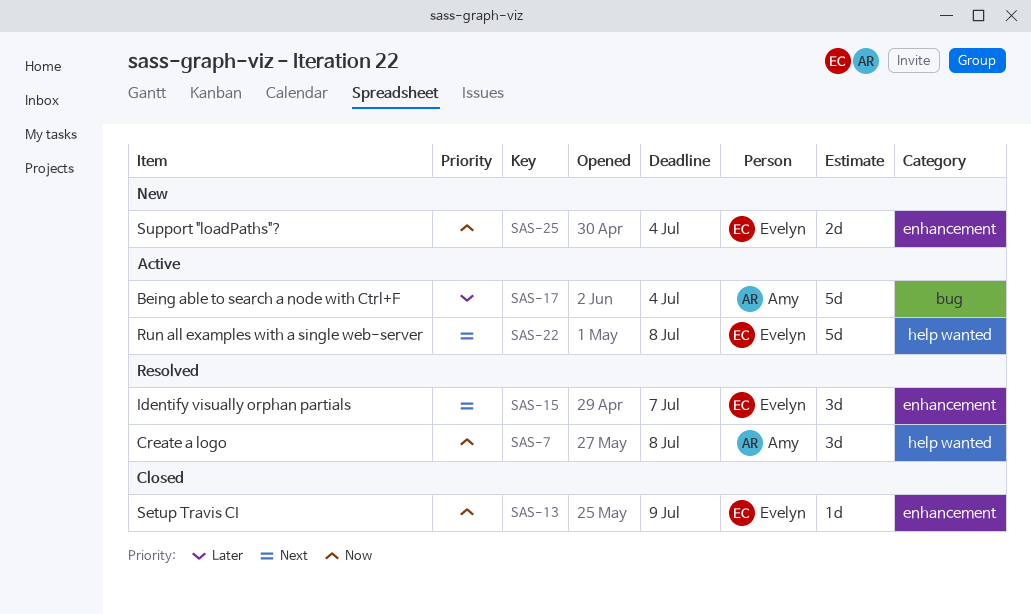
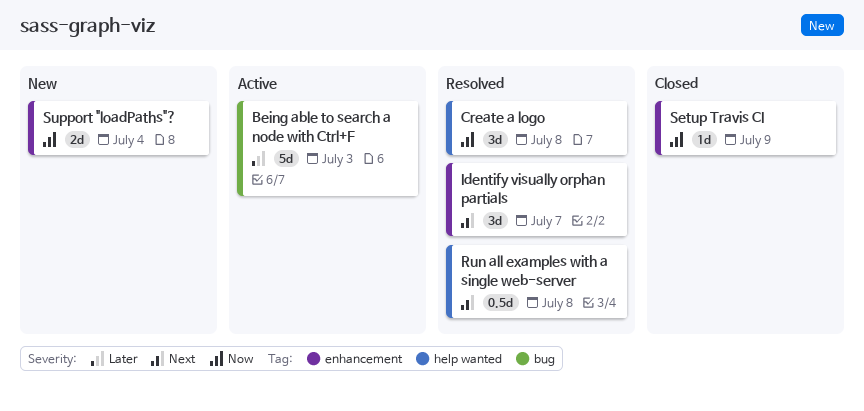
Being able to search a node with Ctrl+F, due: Jul 4 -> Jul 3
Run all examples with a single web-server, status: Active -> Resolved
Run all examples with a single web-server, estimate: 5d -> 0.5d

